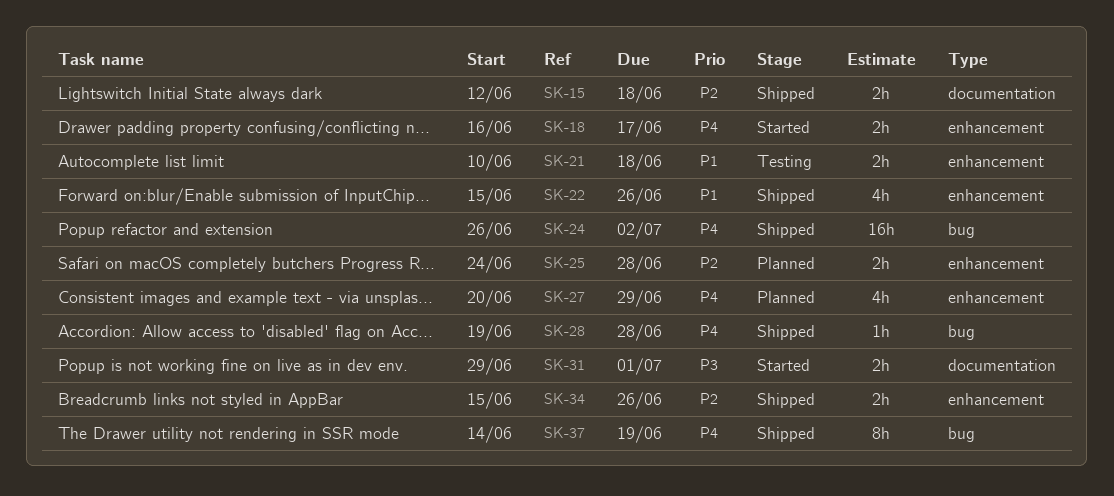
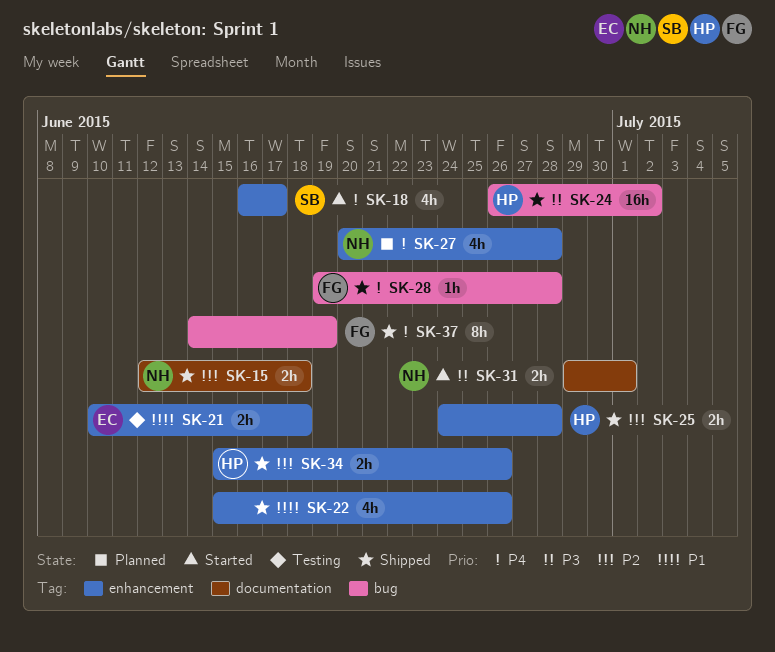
SK-18, estimate: 2h -> 4h
SK-24, priority: P4 -> P3
SK-25, status: Planned -> Shipped
SK-27, due: Jun 29 -> Jun 28

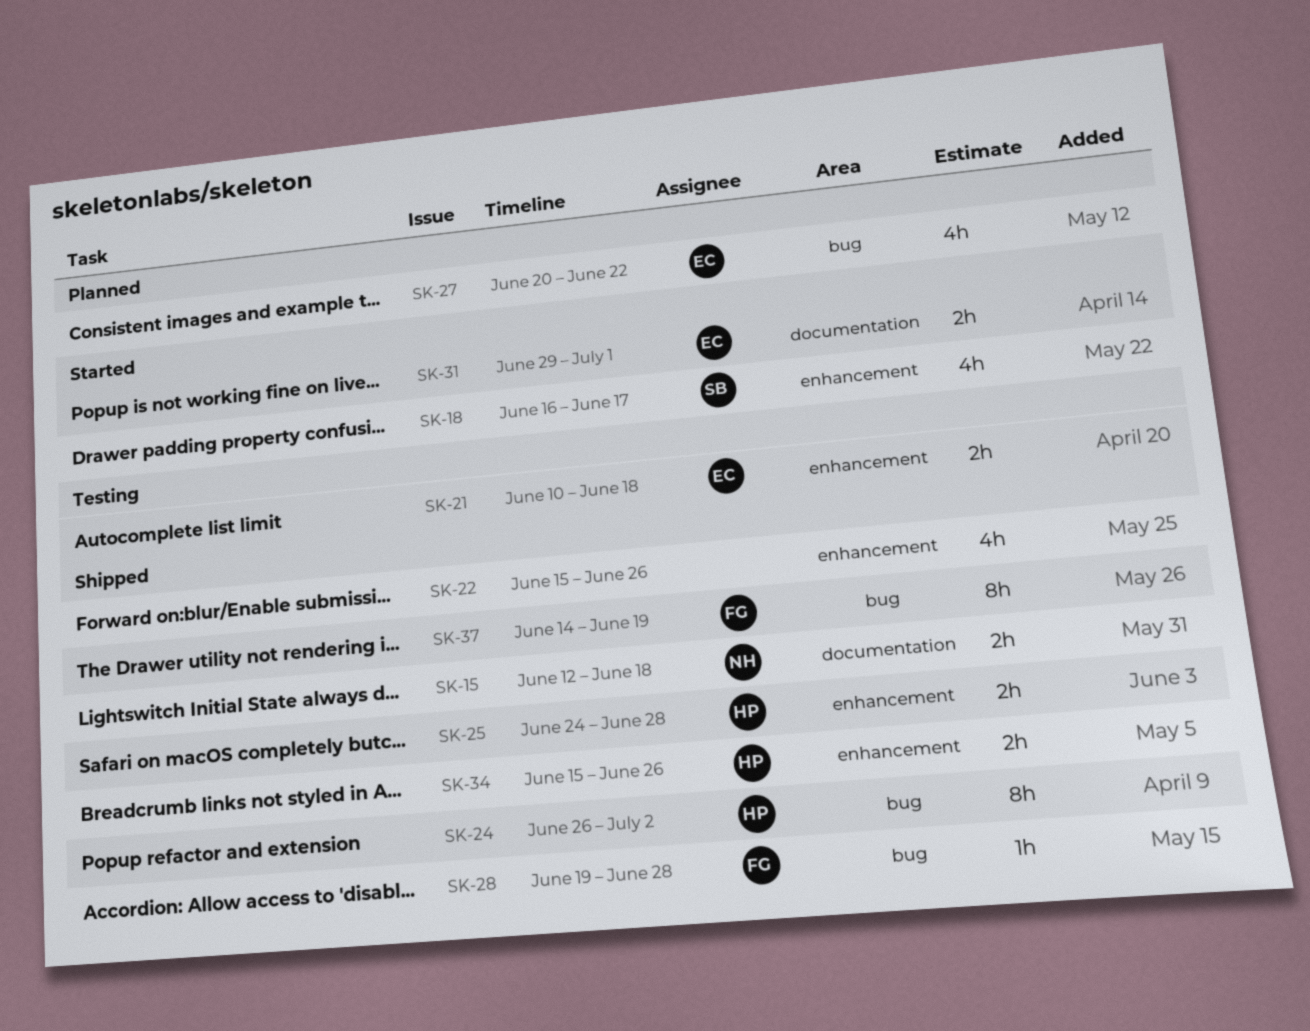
SK-24, estimate: 16h -> 8h
SK-27, owner: NH -> EC
SK-27, label: enhancement -> bug
SK-27, due: Jun 28 -> Jun 22
SK-31, owner: NH -> EC

